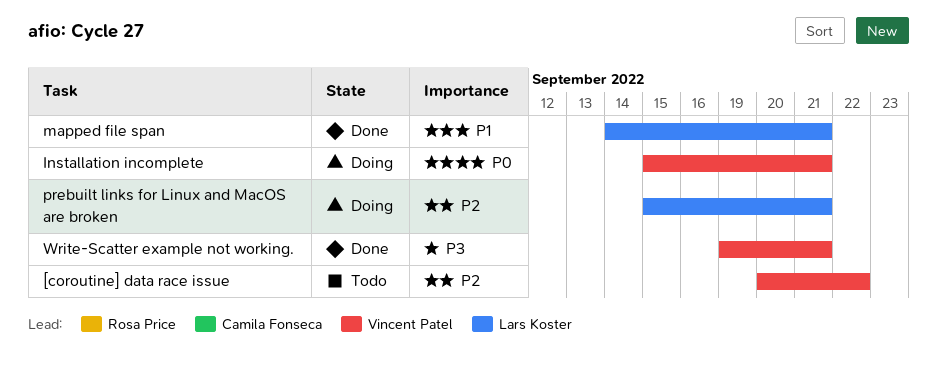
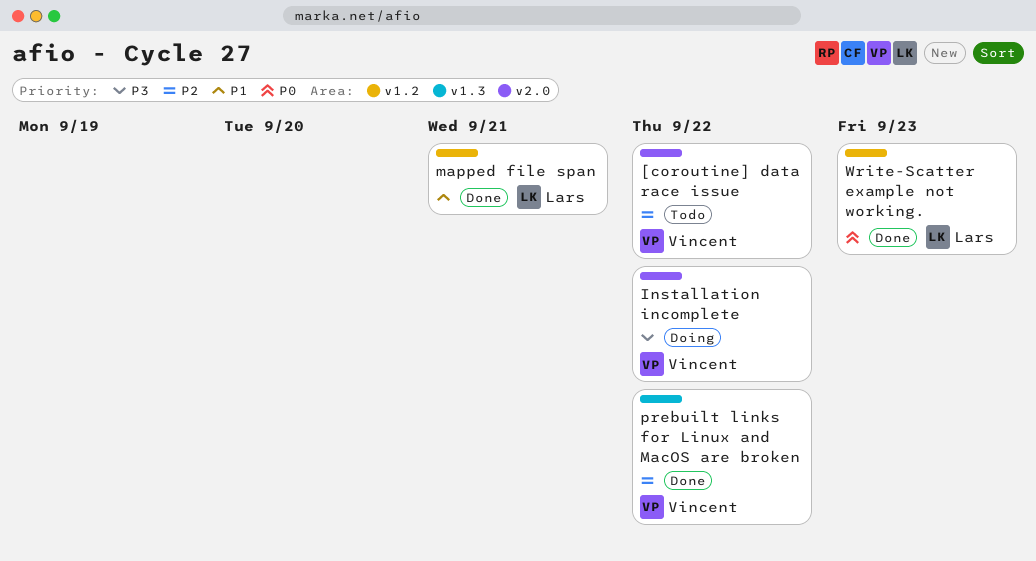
Installation incomplete, priority: P0 -> P3
Installation incomplete, due: Sep 21 -> Sep 22
prebuilt links for Linux and MacOS are broken, status: Doing -> Done
prebuilt links for Linux and MacOS are broken, owner: Lars Koster -> Vincent Patel
prebuilt links for Linux and MacOS are broken, due: Sep 21 -> Sep 22
Write-Scatter example not working., owner: Vincent Patel -> Lars Koster
Write-Scatter example not working., priority: P3 -> P0
Write-Scatter example not working., due: Sep 21 -> Sep 23

